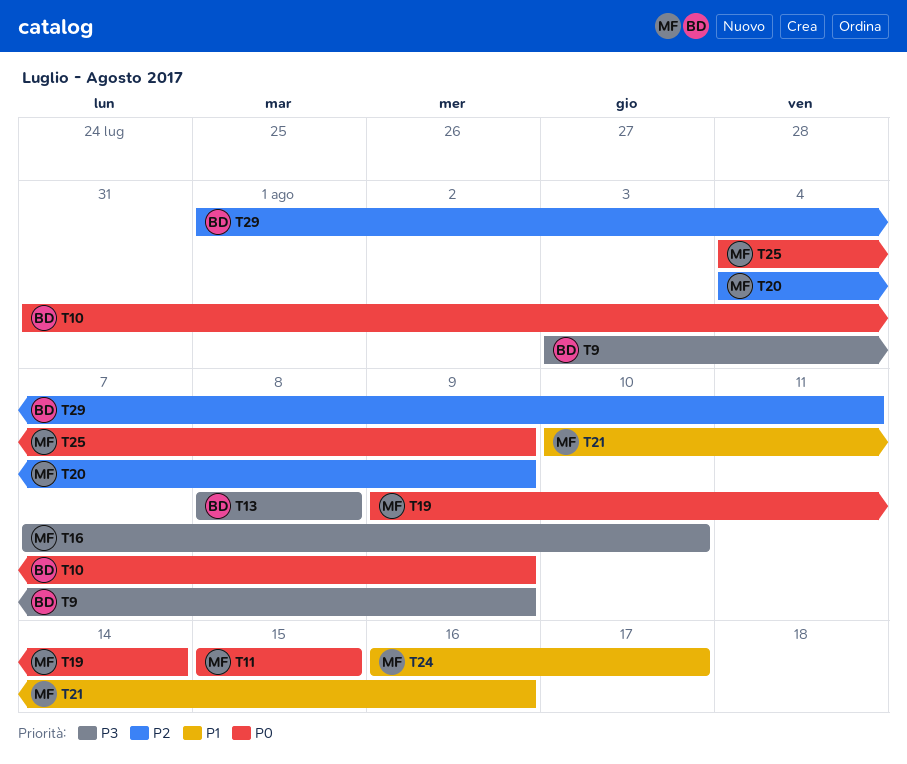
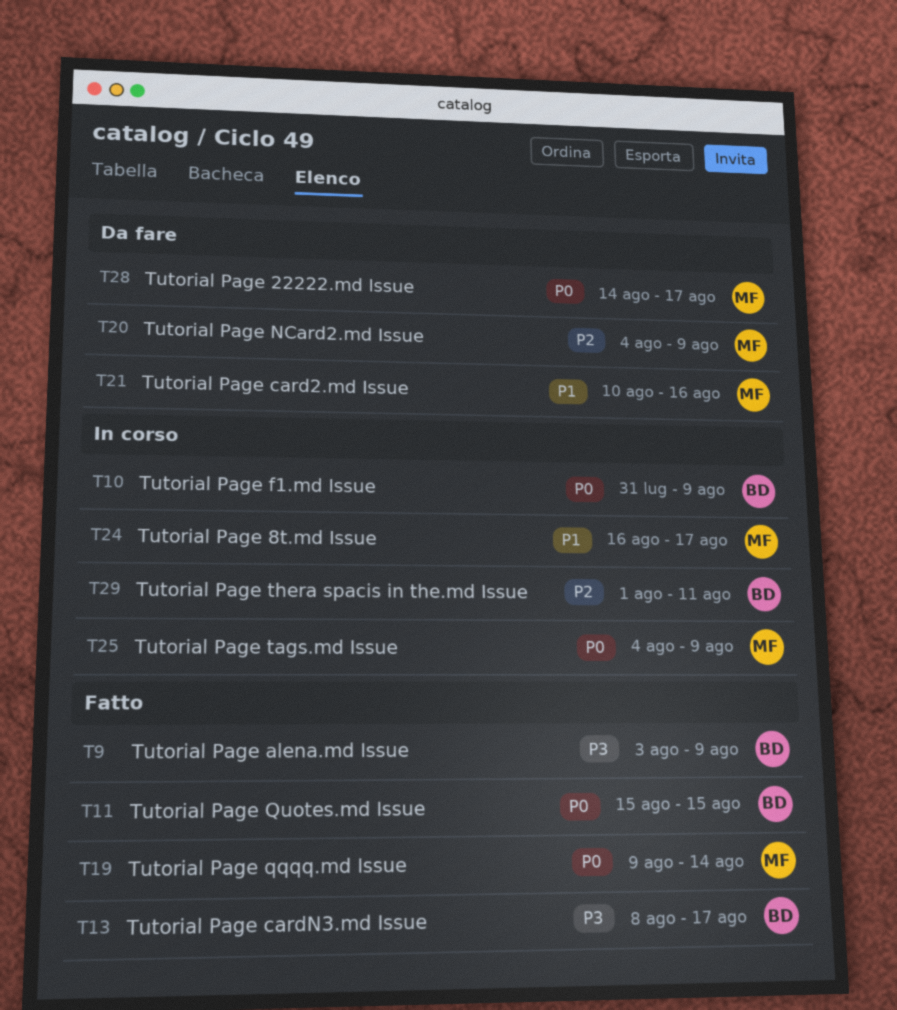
T11, owner: MF -> BD
T13, due: Aug 8 -> Aug 17
T16: present -> none
T28: none -> present

